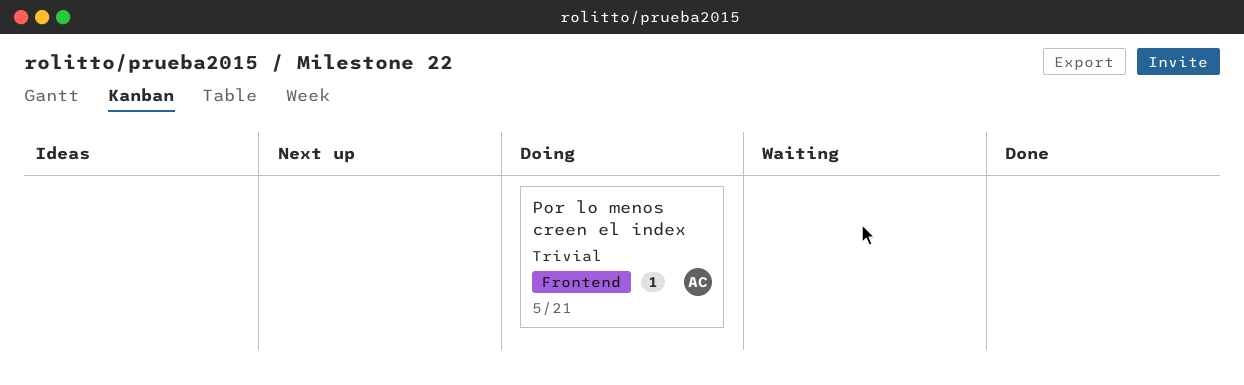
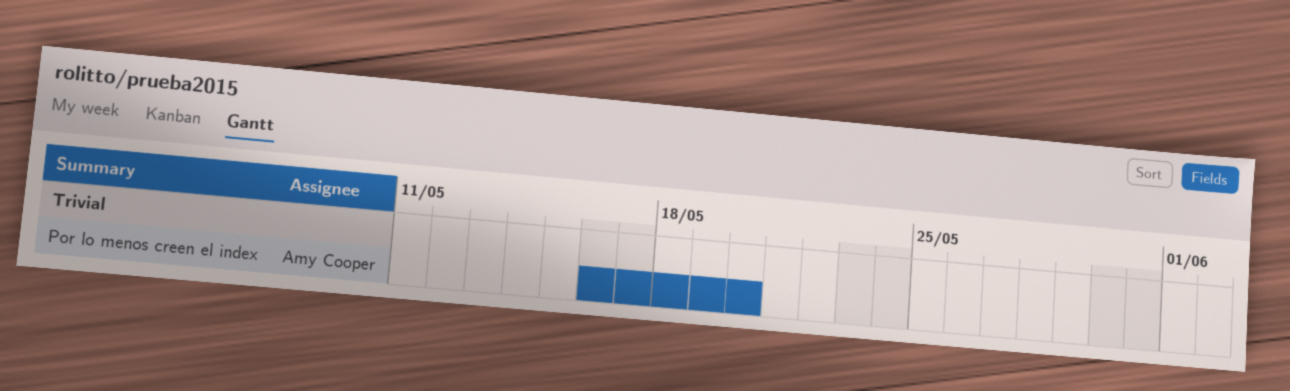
Por lo menos creen el index, due: May 21 -> May 20

